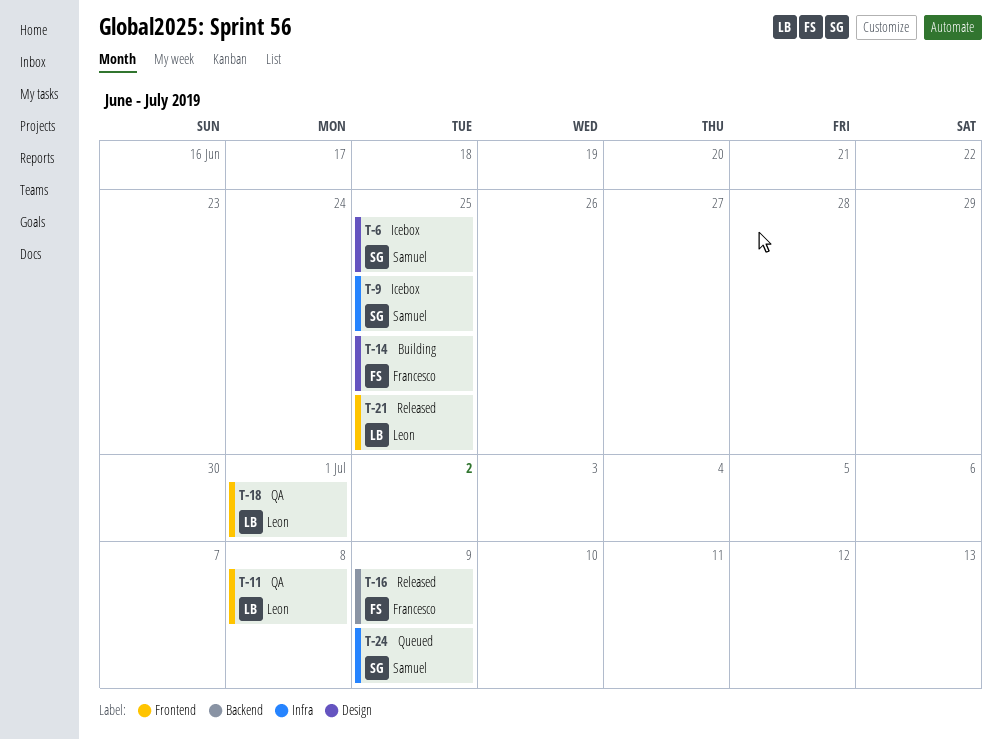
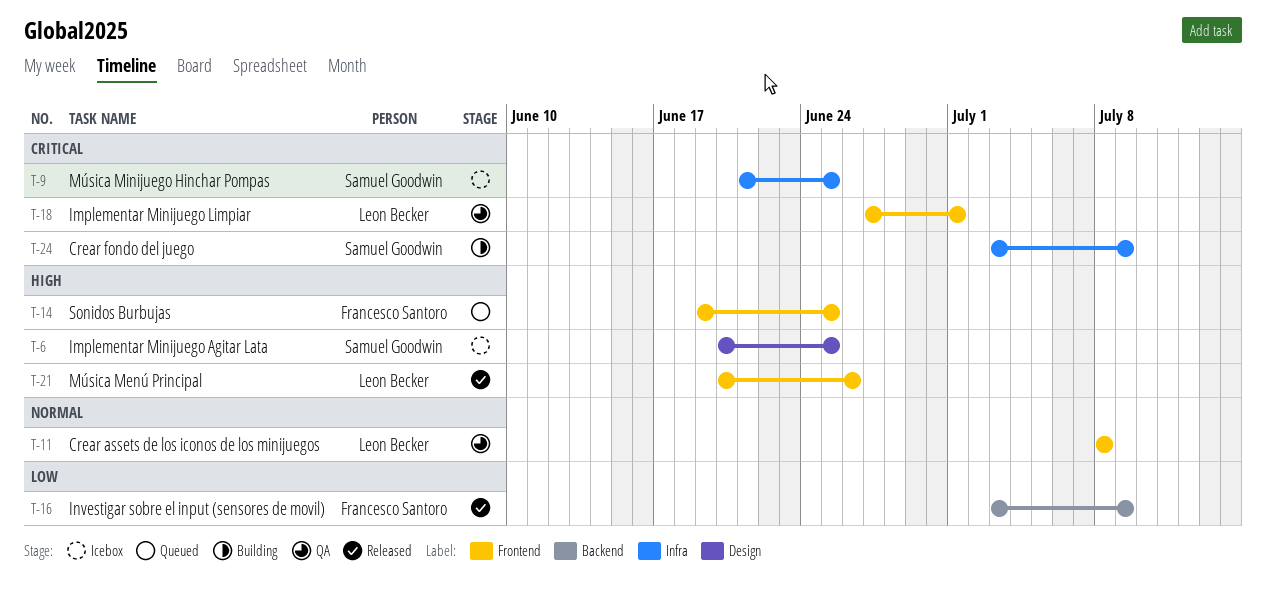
T-14, status: Building -> Queued
T-14, label: Design -> Frontend
T-21, due: Jun 25 -> Jun 26
T-24, status: Queued -> Building

